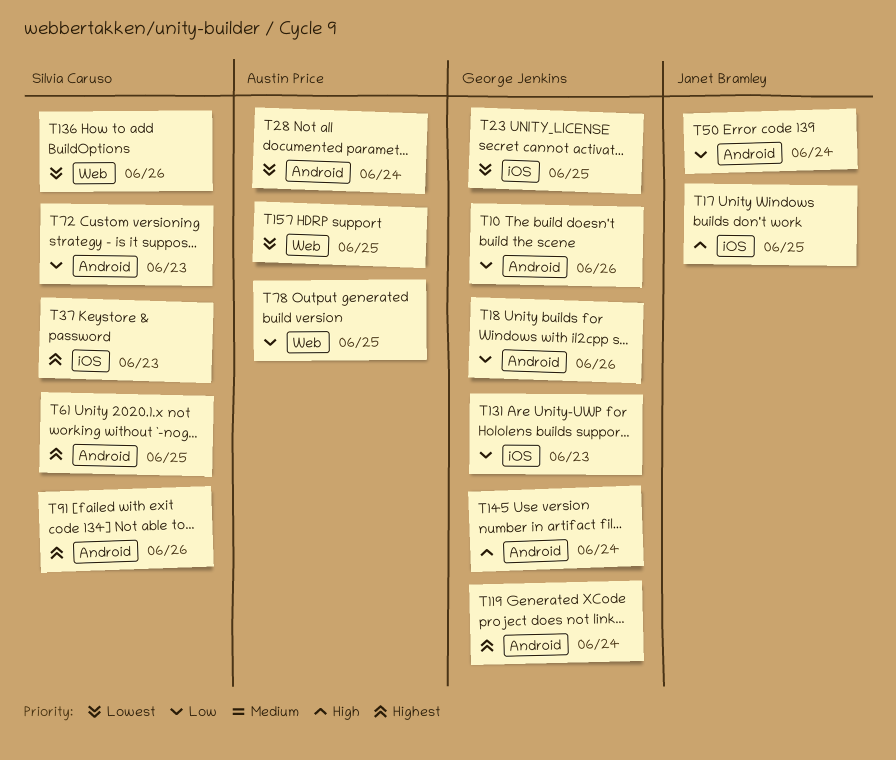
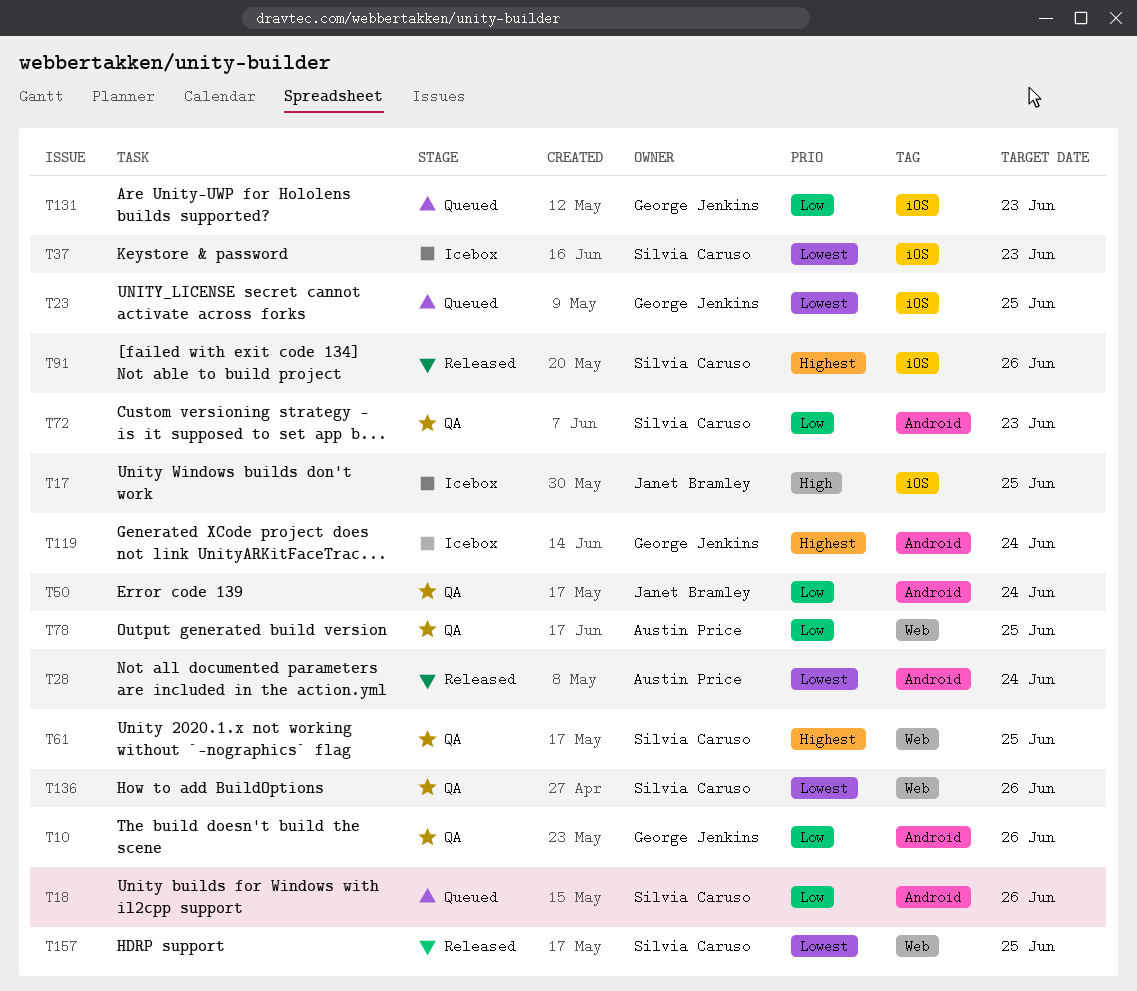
T18, owner: George Jenkins -> Silvia Caruso
T37, priority: Highest -> Lowest
T61, label: Android -> Web
T91, label: Android -> iOS
T145: present -> none
T157, owner: Austin Price -> Silvia Caruso

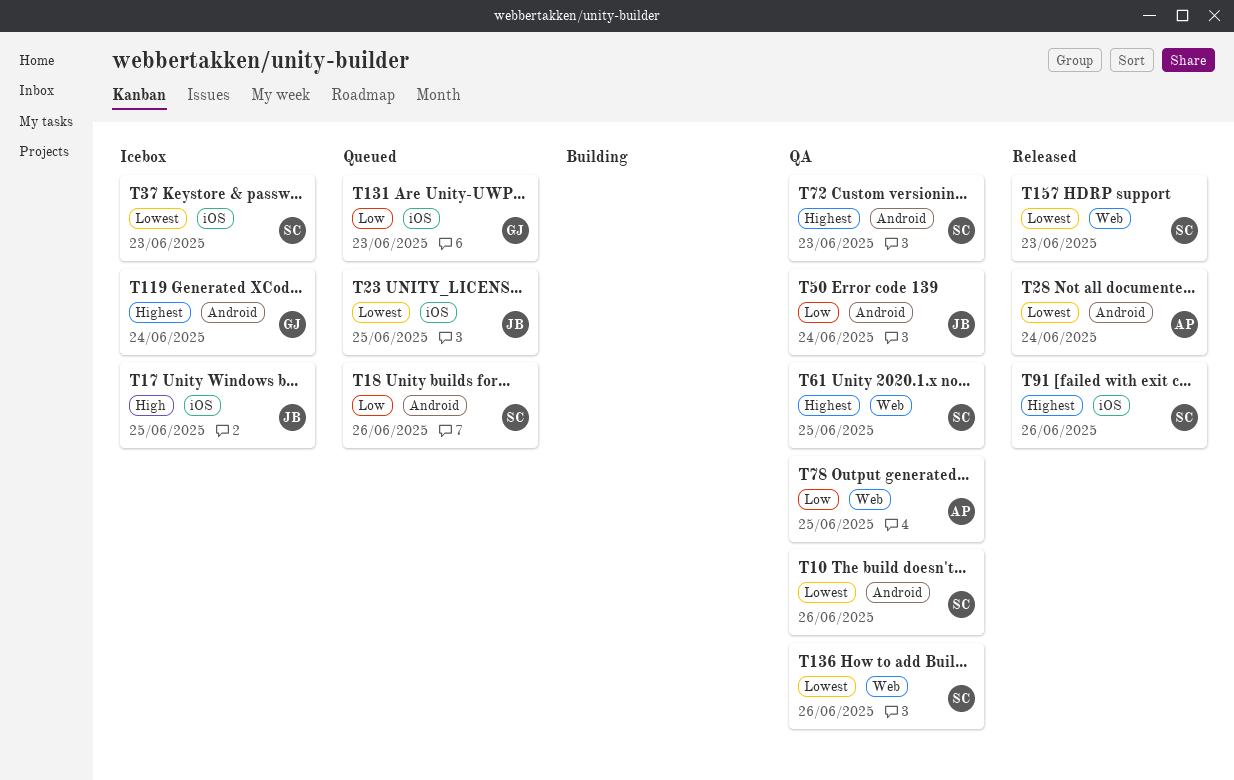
T10, owner: George Jenkins -> Silvia Caruso
T10, priority: Low -> Lowest
T23, owner: George Jenkins -> Janet Bramley
T72, priority: Low -> Highest
T157, due: Jun 25 -> Jun 23

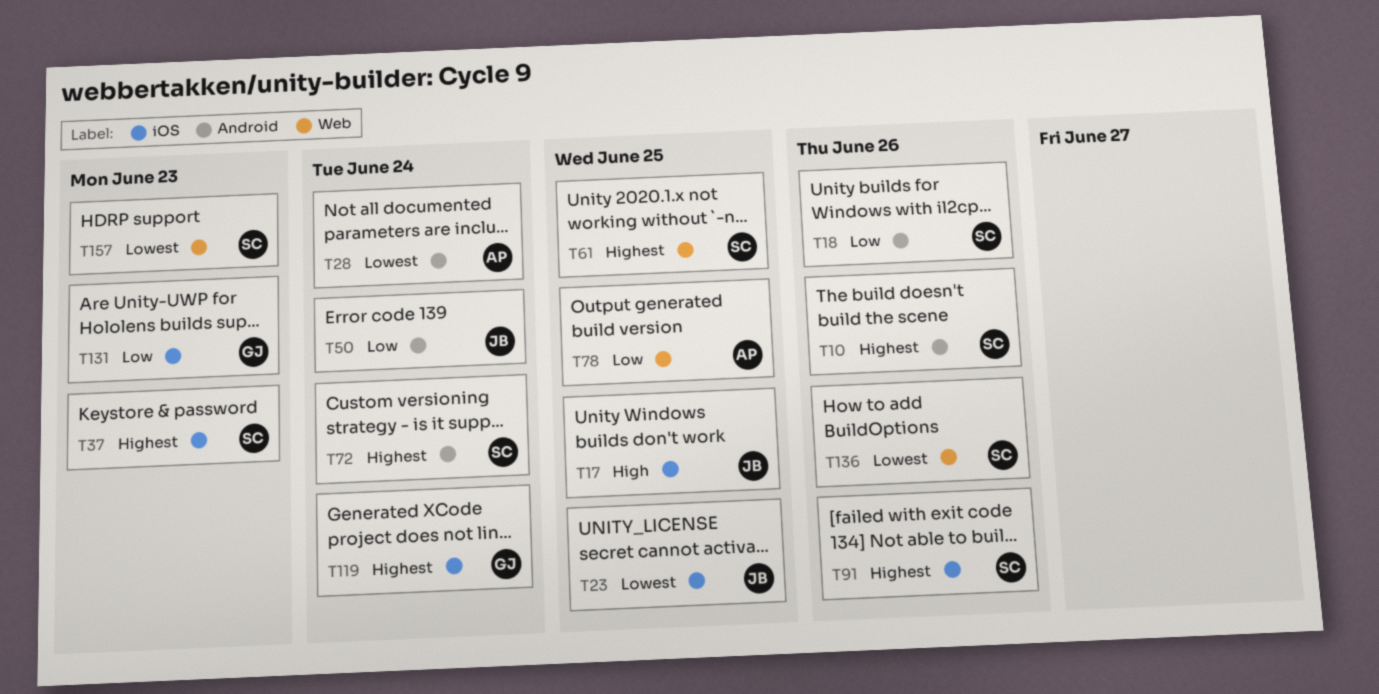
T10, priority: Lowest -> Highest
T37, priority: Lowest -> Highest
T72, due: Jun 23 -> Jun 24
T119, label: Android -> iOS

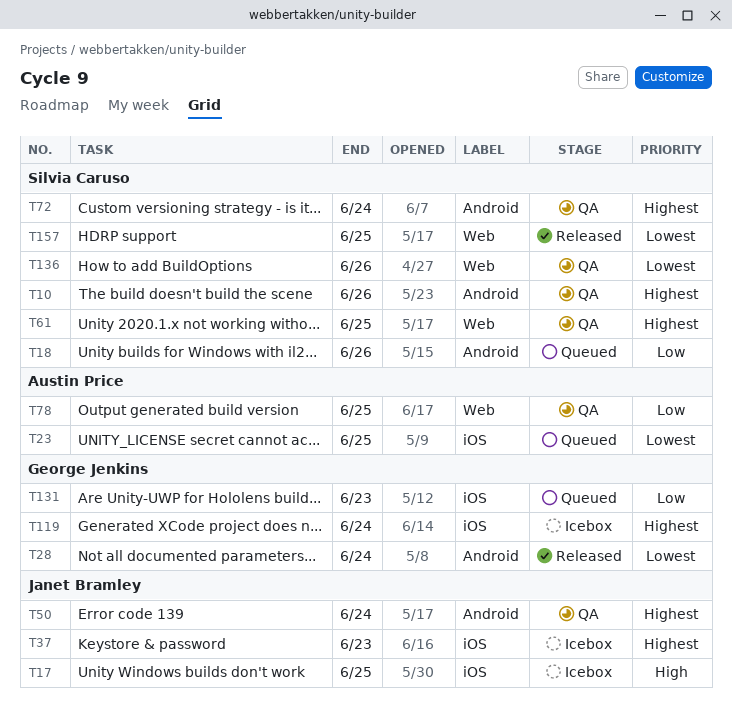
T23, owner: Janet Bramley -> Austin Price
T28, owner: Austin Price -> George Jenkins
T37, owner: Silvia Caruso -> Janet Bramley
T50, priority: Low -> Highest
T91: present -> none
T157, due: Jun 23 -> Jun 25

